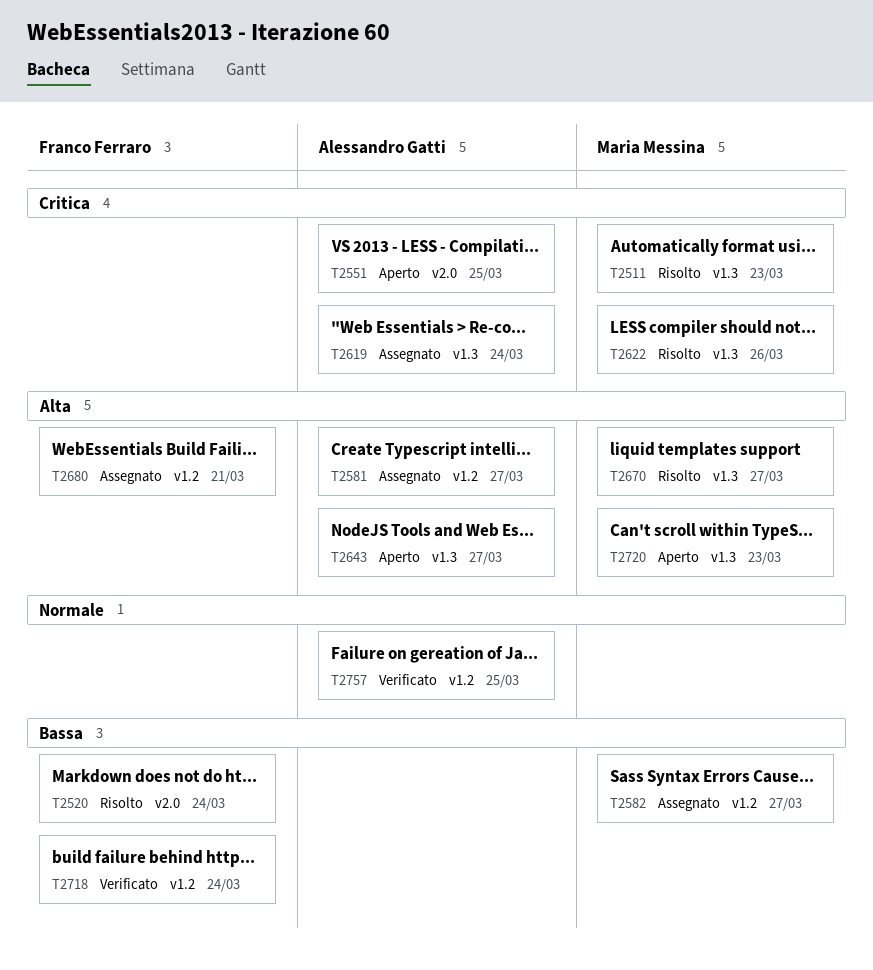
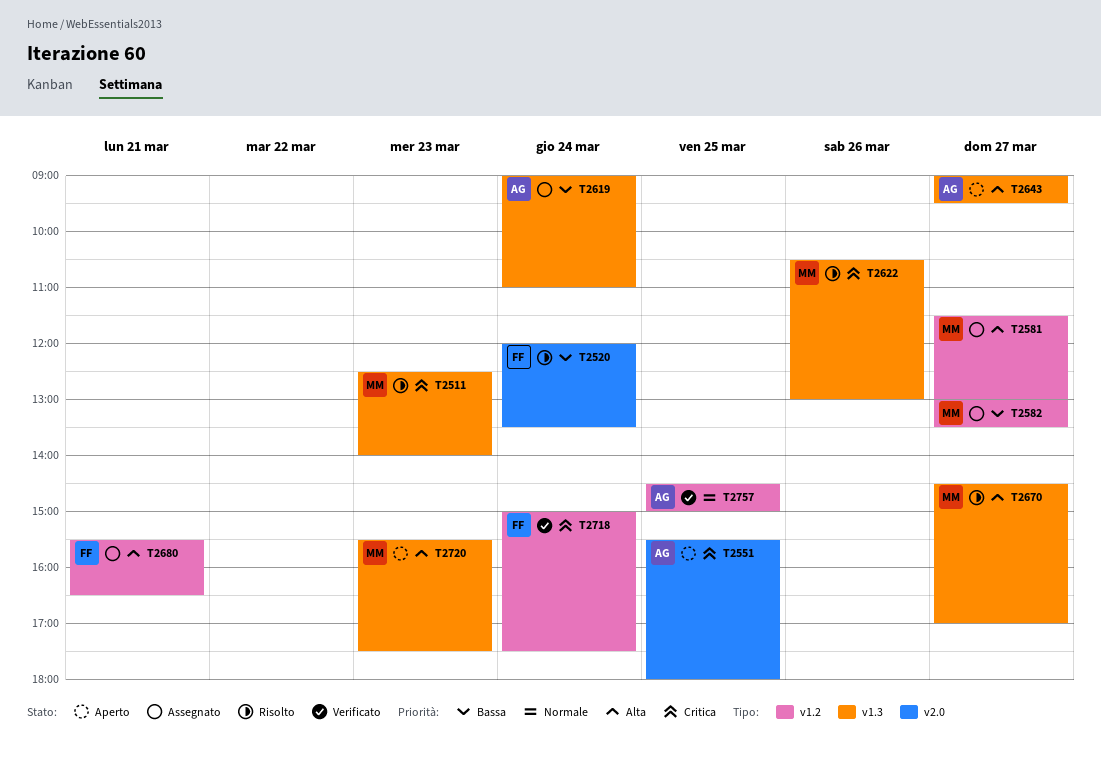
T2581, owner: Alessandro Gatti -> Maria Messina
T2619, priority: Critica -> Bassa
T2718, priority: Bassa -> Critica

